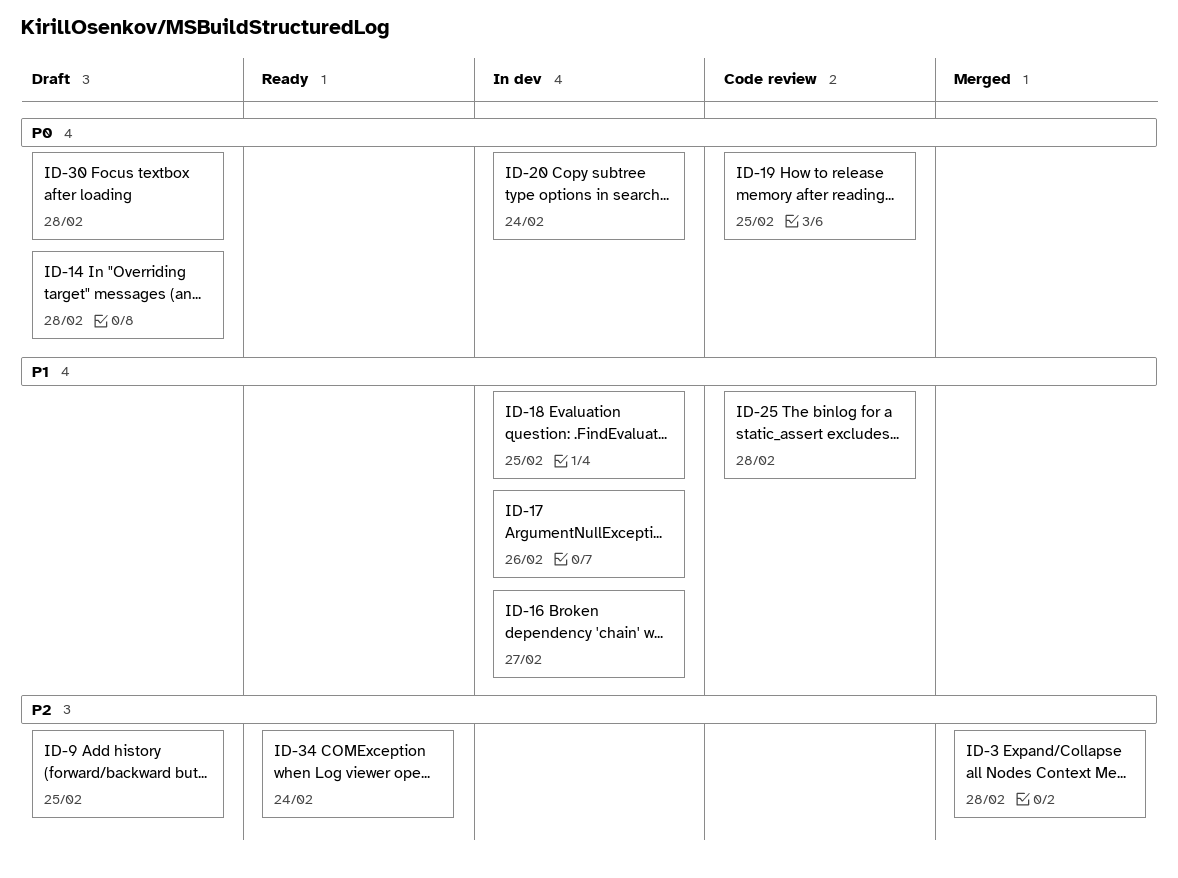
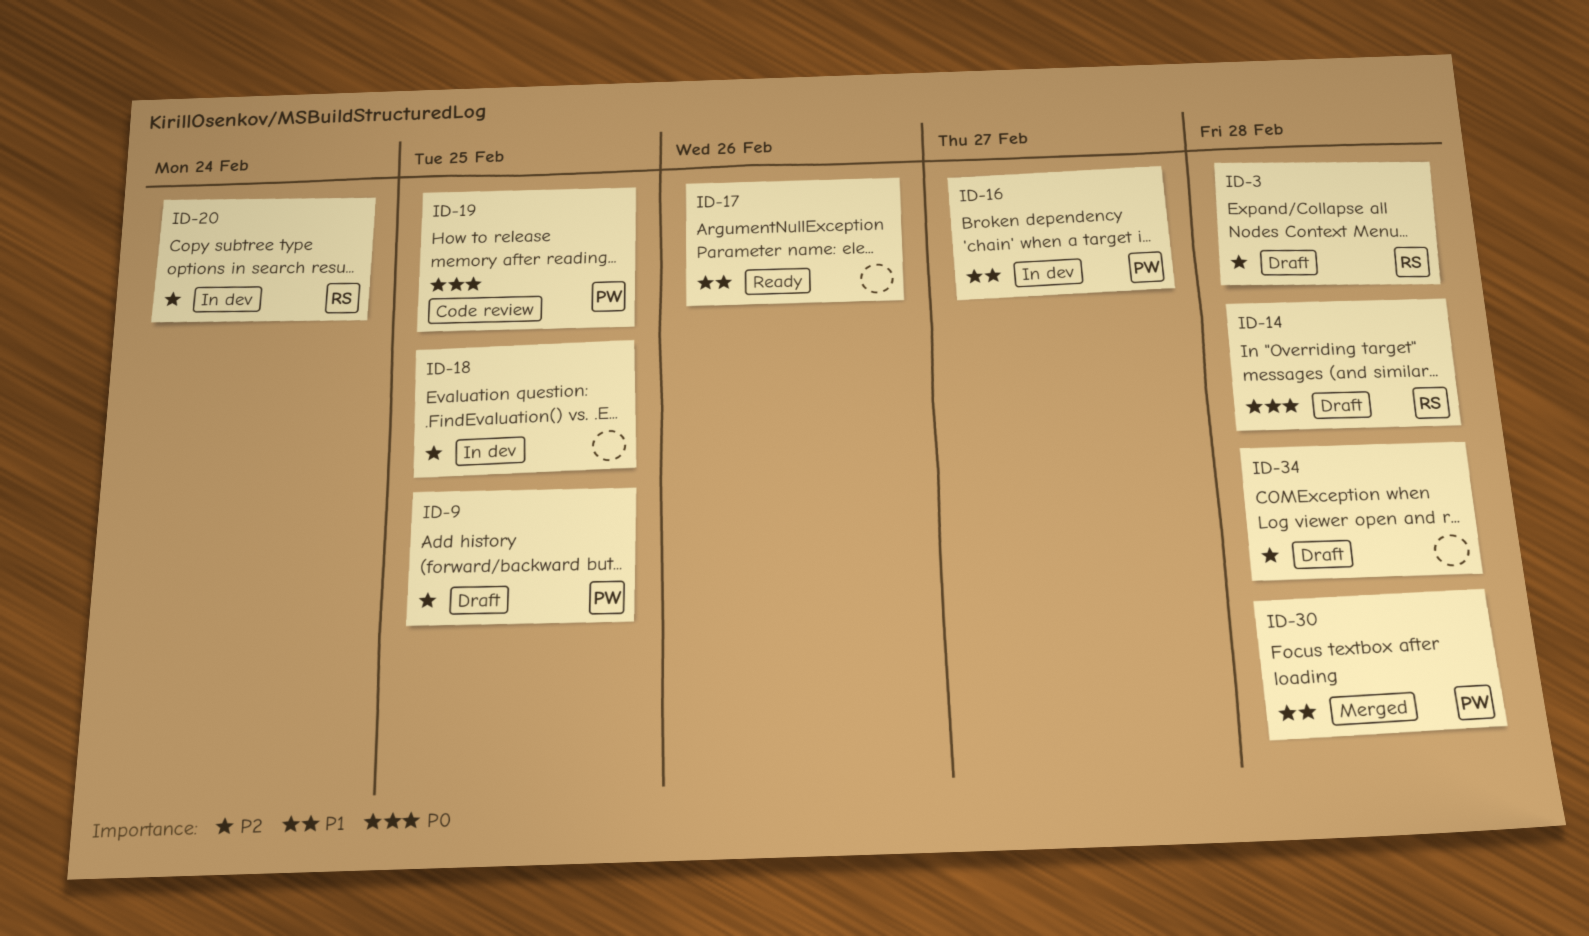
ID-3, status: Merged -> Draft
ID-17, status: In dev -> Ready
ID-18, priority: P1 -> P2
ID-20, priority: P0 -> P2
ID-25: present -> none
ID-30, status: Draft -> Merged
ID-30, priority: P0 -> P1
ID-34, status: Ready -> Draft
ID-34, due: Feb 24 -> Feb 28

